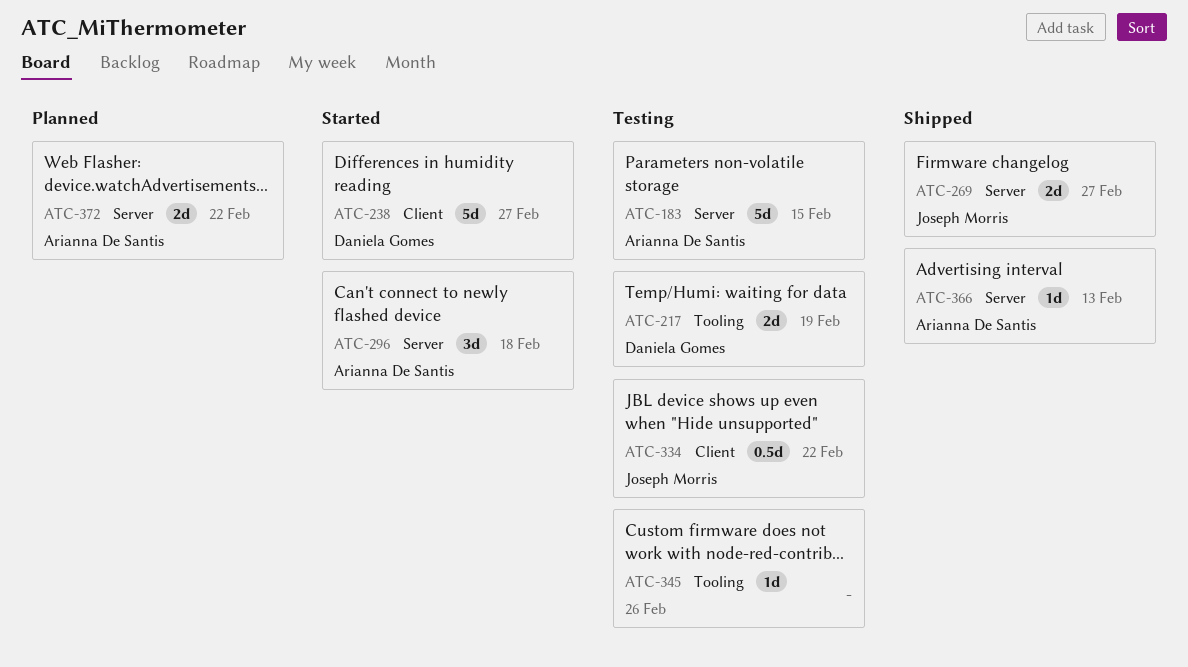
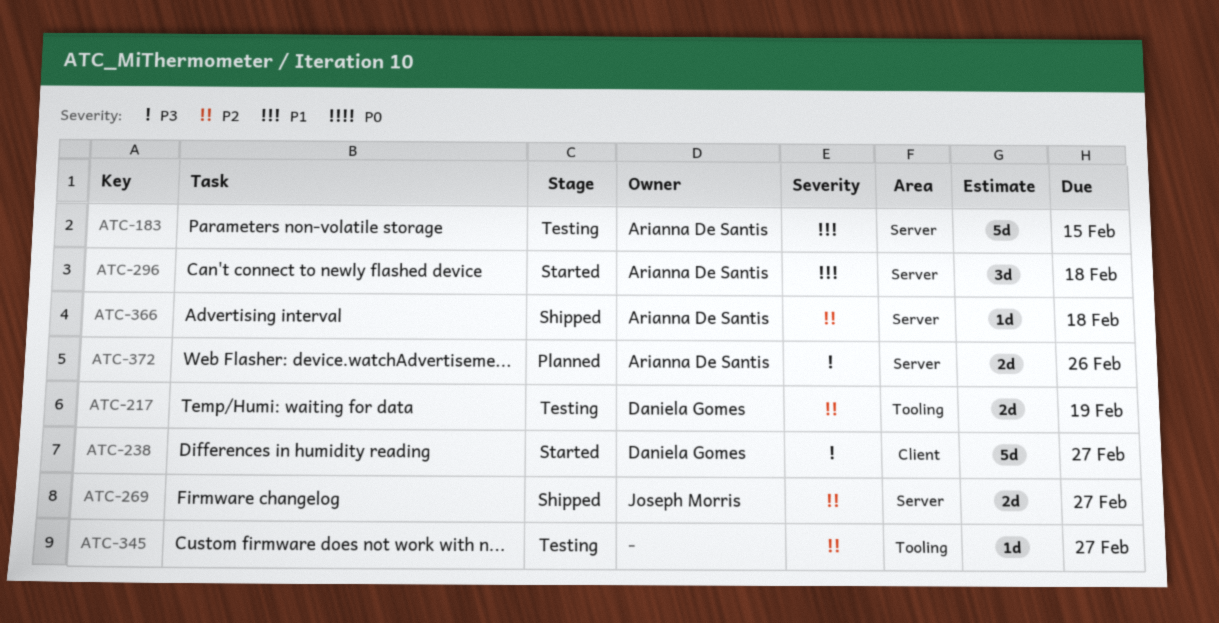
ATC-334: present -> none
ATC-345, due: Feb 26 -> Feb 27
ATC-366, due: Feb 13 -> Feb 18
ATC-372, due: Feb 22 -> Feb 26

